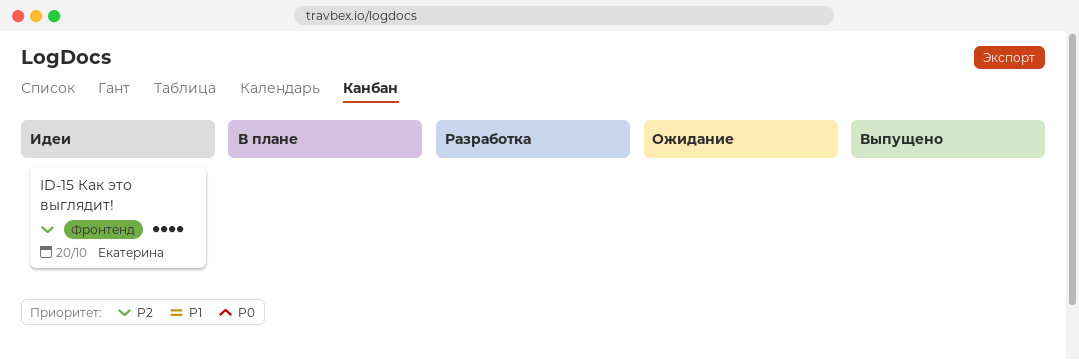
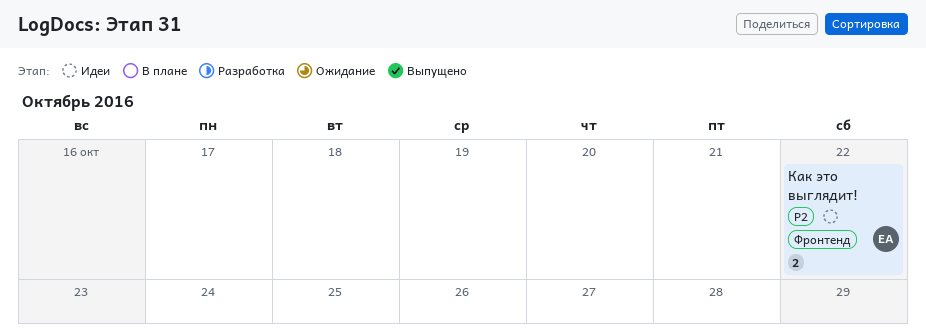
Как это выглядит!, estimate: 4 -> 2
Как это выглядит!, due: Oct 20 -> Oct 22

